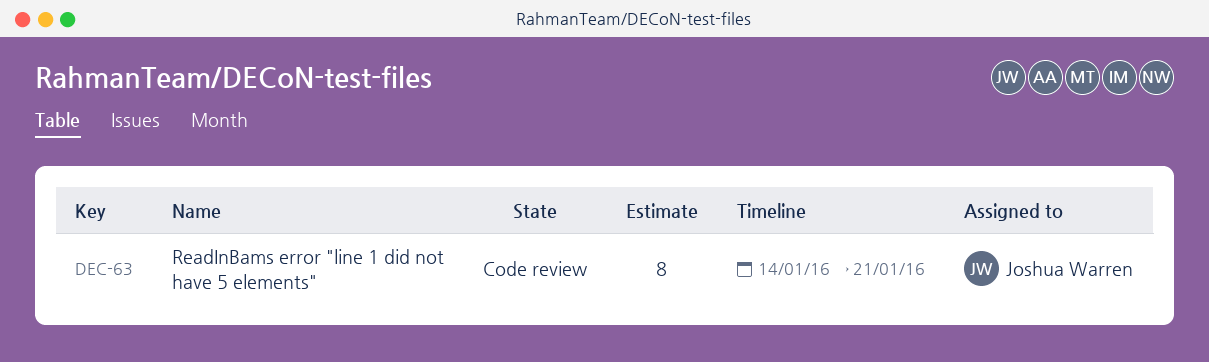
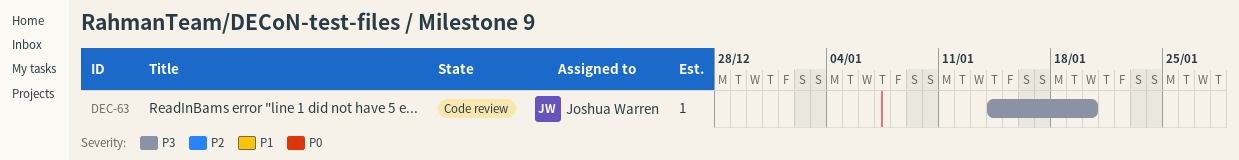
DEC-63, estimate: 8 -> 1
DEC-63, due: Jan 21 -> Jan 20

